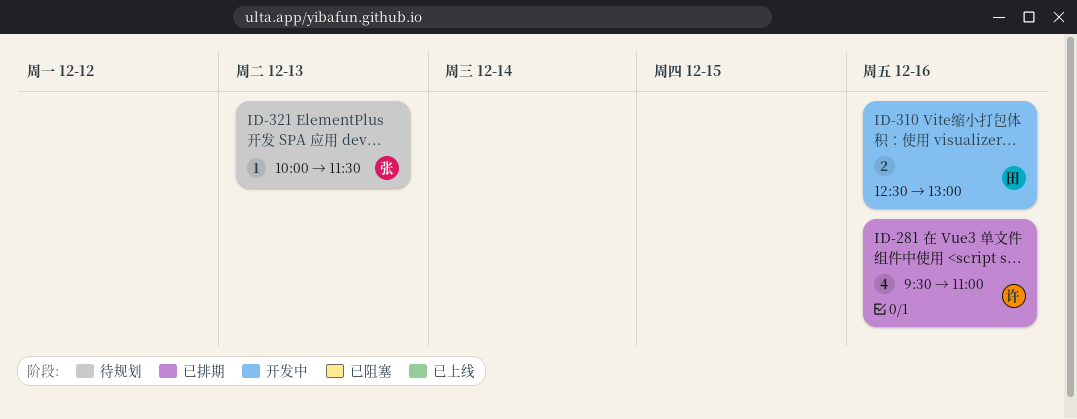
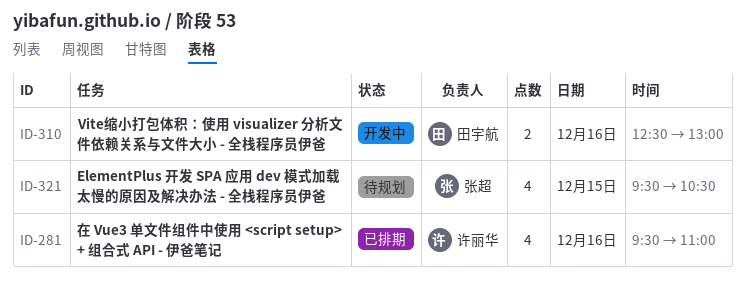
ID-321, estimate: 1 -> 4
ID-321, day: Dec 13 -> Dec 15
ID-321, begins: 10:00 -> 09:30
ID-321, ends: 11:30 -> 10:30

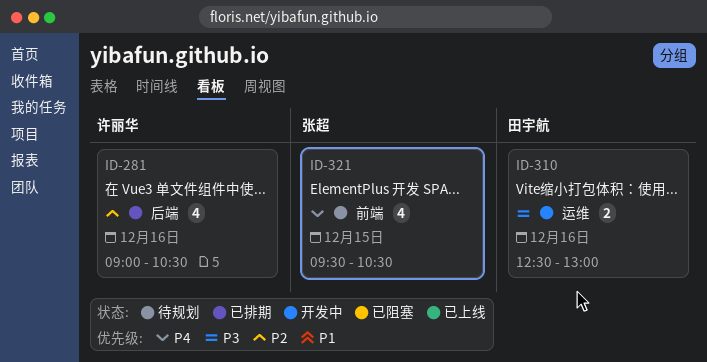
ID-281, begins: 09:30 -> 09:00
ID-281, ends: 11:00 -> 10:30

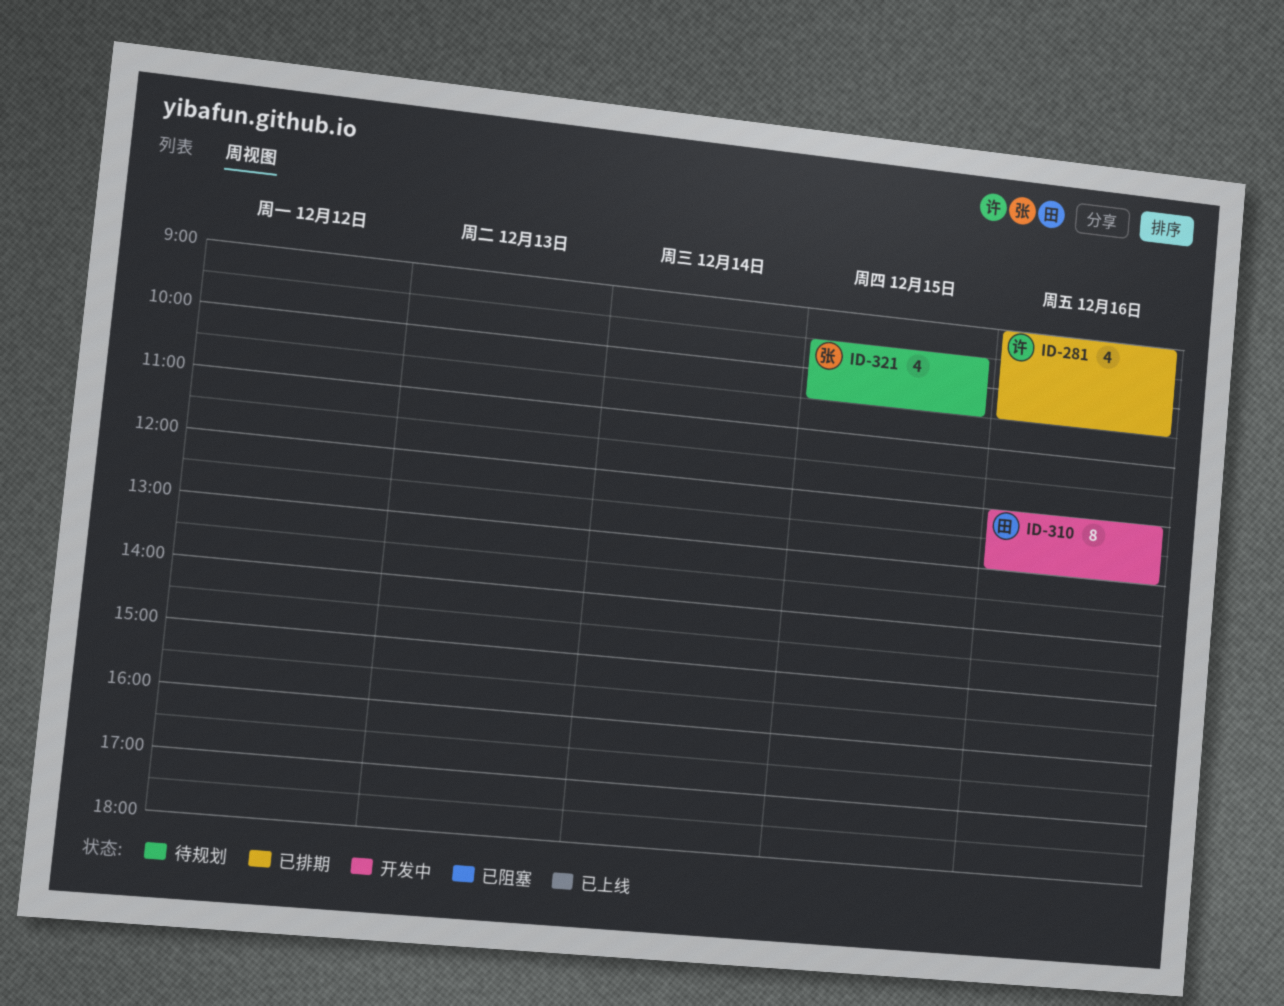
ID-310, estimate: 2 -> 8
ID-310, begins: 12:30 -> 12:00

